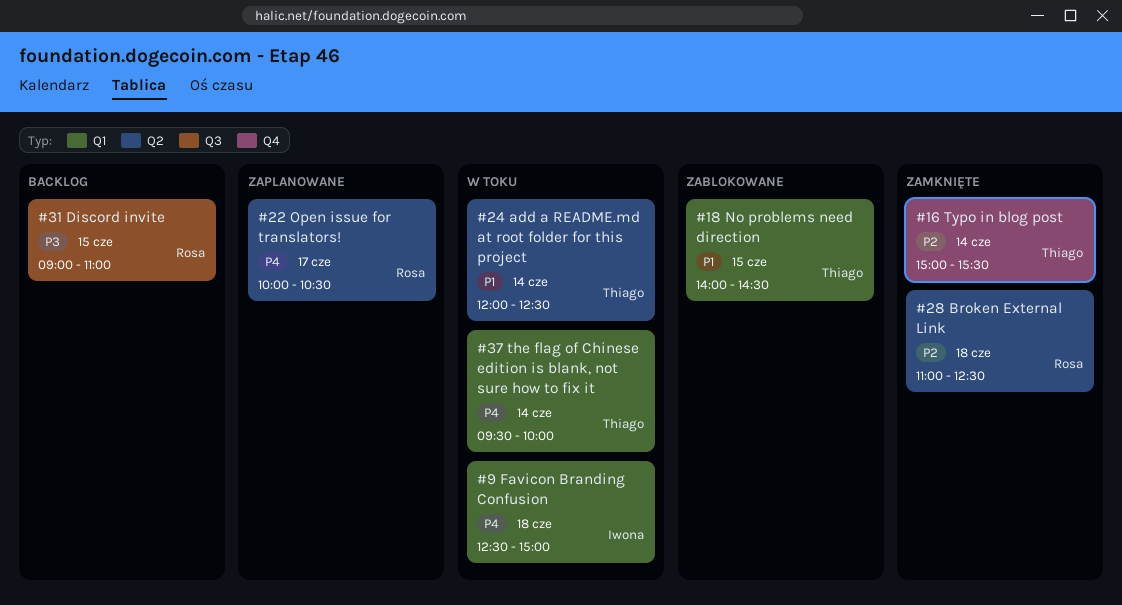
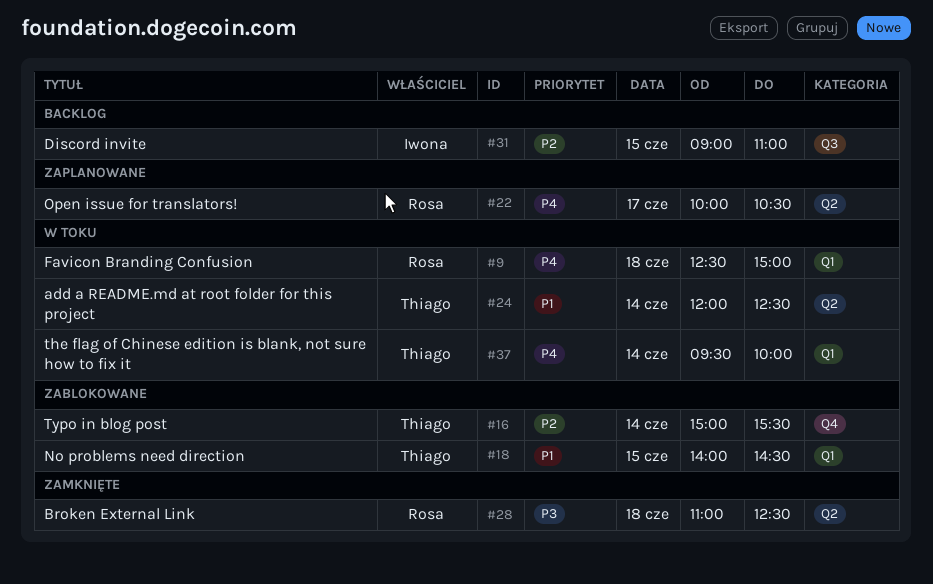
#9, owner: Iwona -> Rosa
#16, status: Zamknięte -> Zablokowane
#28, priority: P2 -> P3
#31, owner: Rosa -> Iwona
#31, priority: P3 -> P2

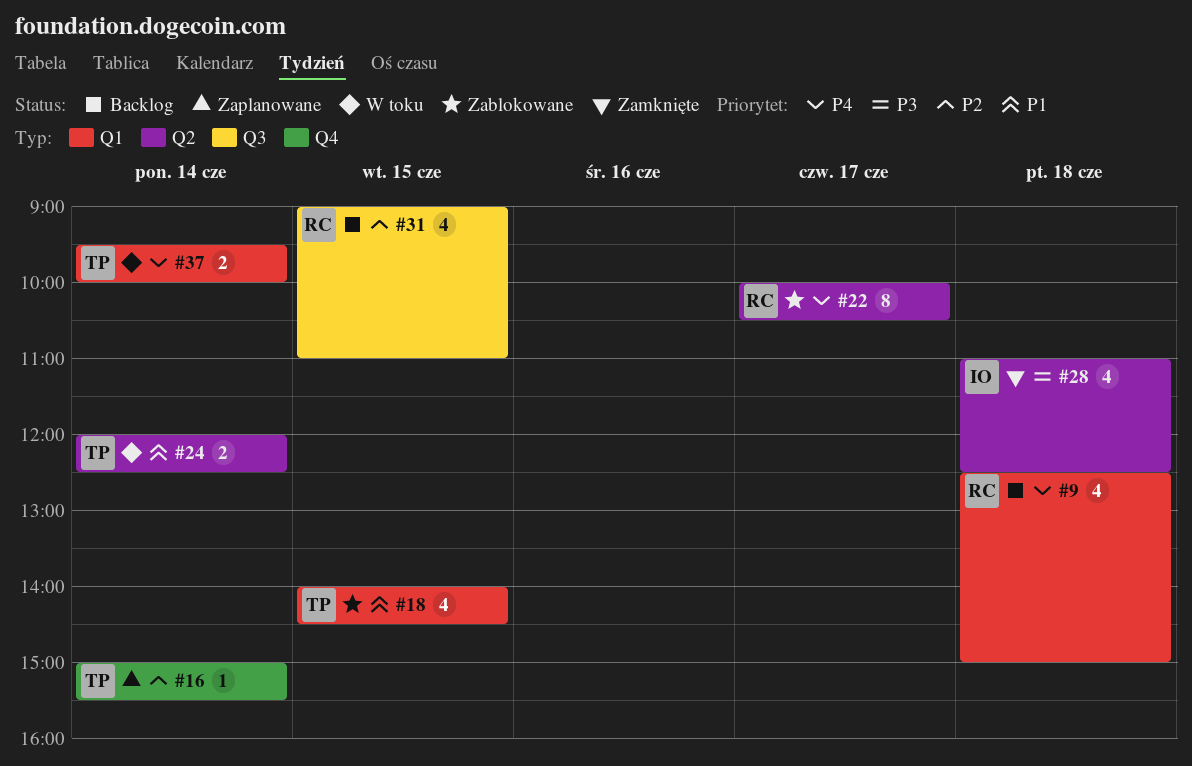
#9, status: W toku -> Backlog
#16, status: Zablokowane -> Zaplanowane
#22, status: Zaplanowane -> Zablokowane
#28, owner: Rosa -> Iwona
#31, owner: Iwona -> Rosa

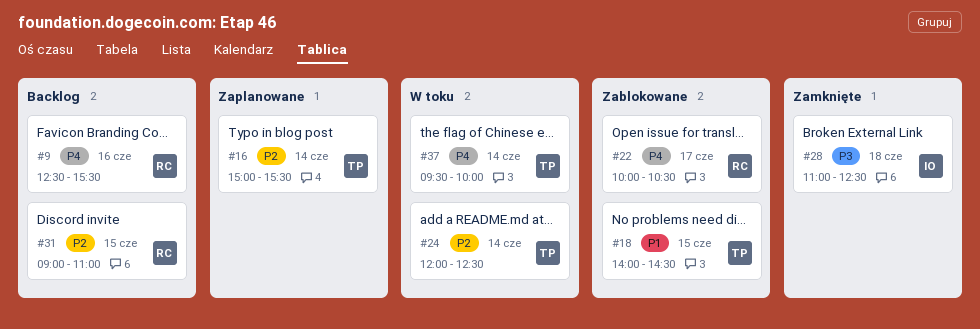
#9, day: Jun 18 -> Jun 16
#9, ends: 15:00 -> 15:30
#24, priority: P1 -> P2

